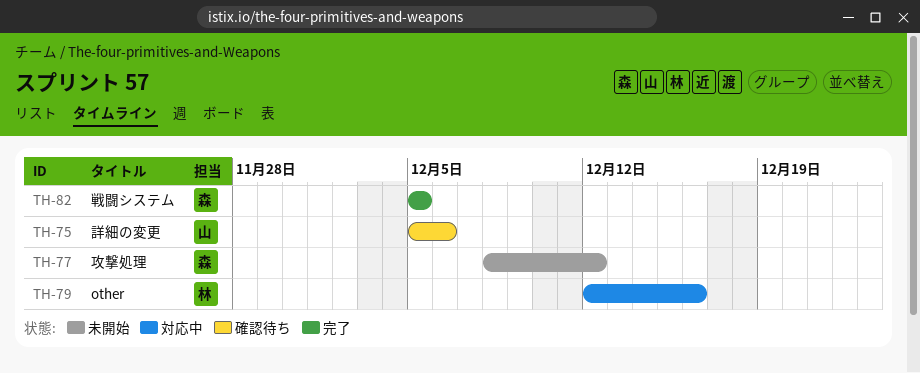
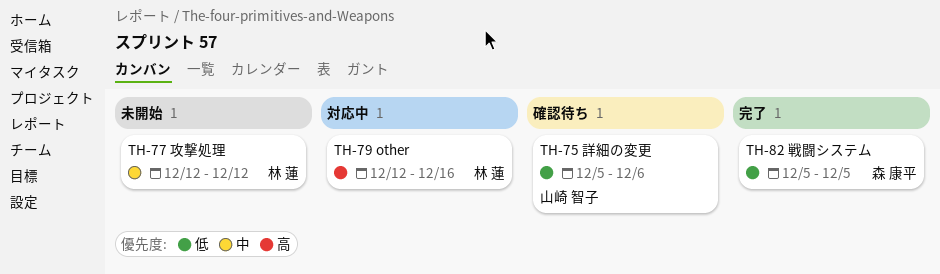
TH-77, owner: 森 康平 -> 林 蓮
TH-77, start: Dec 8 -> Dec 12

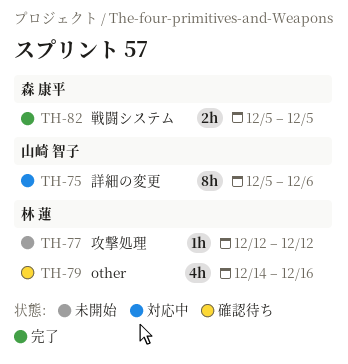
TH-75, status: 確認待ち -> 対応中
TH-79, status: 対応中 -> 確認待ち
TH-79, start: Dec 12 -> Dec 14

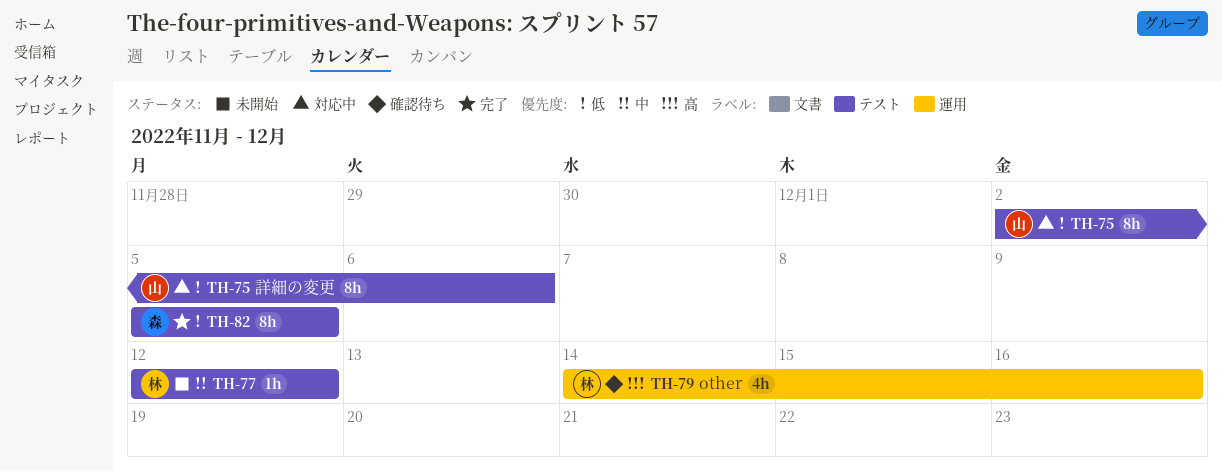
TH-75, start: Dec 5 -> Dec 2
TH-82, estimate: 2h -> 8h

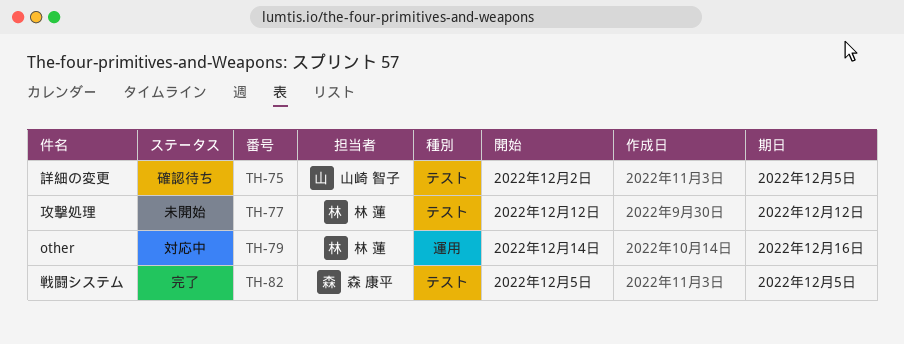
TH-75, status: 対応中 -> 確認待ち
TH-75, due: Dec 6 -> Dec 5
TH-79, status: 確認待ち -> 対応中

